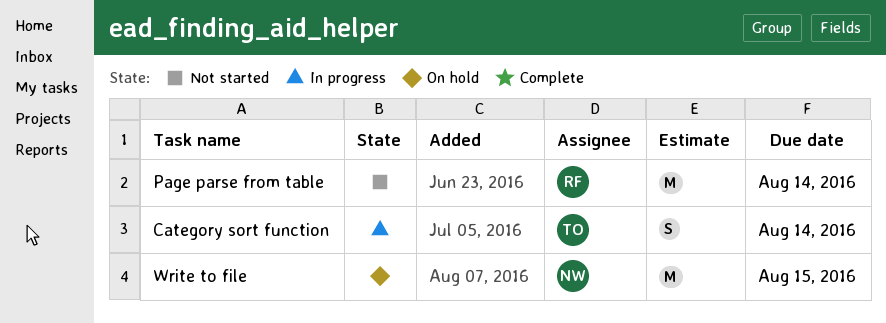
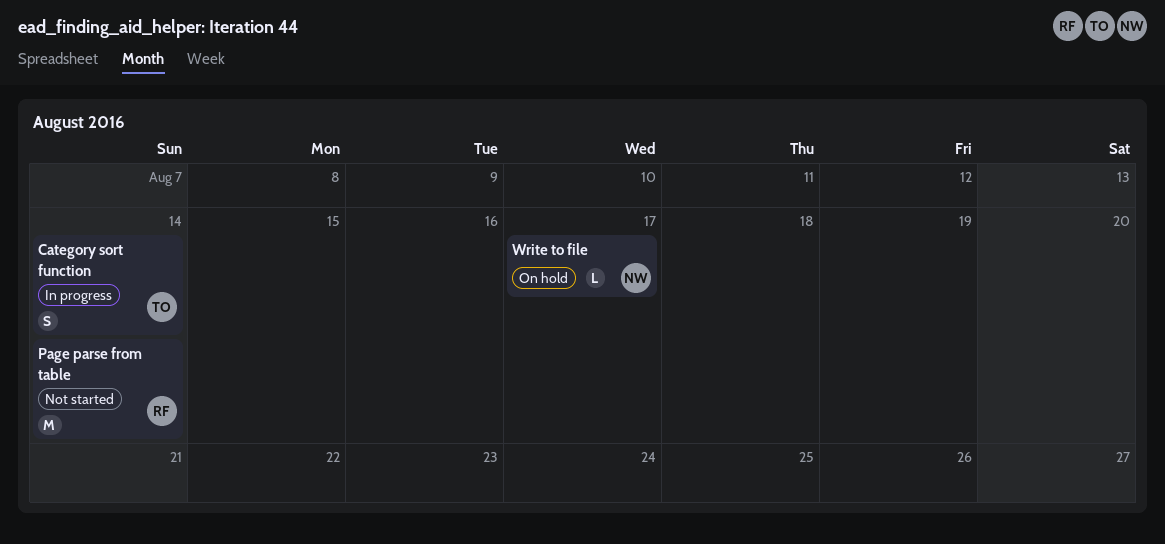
Write to file, estimate: M -> L
Write to file, due: Aug 15 -> Aug 17

